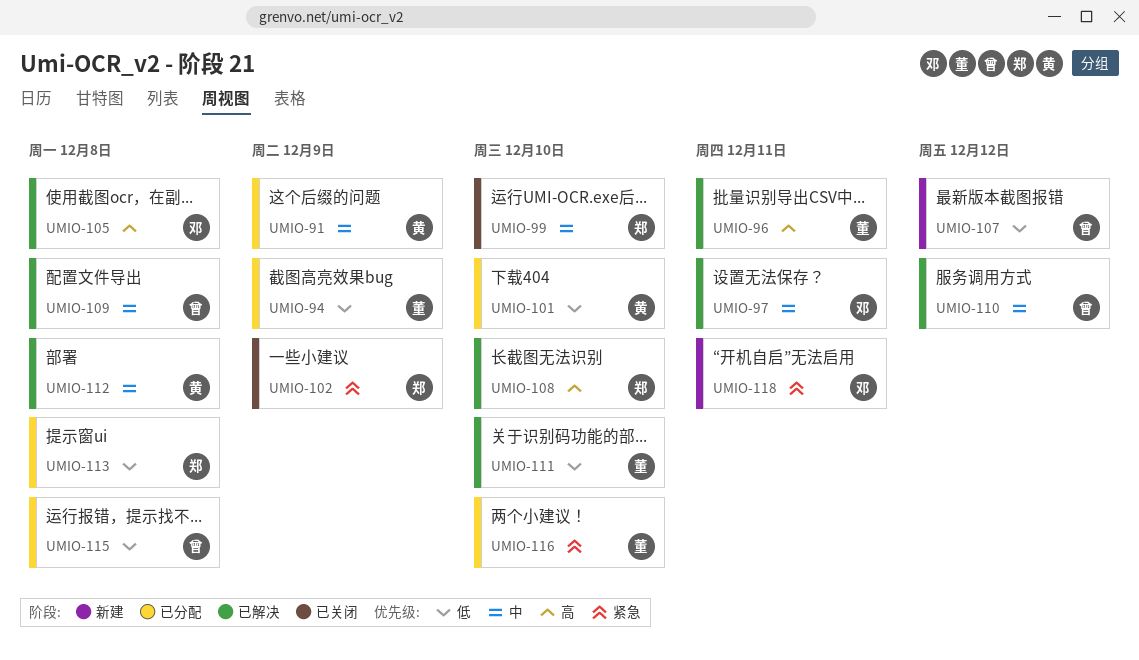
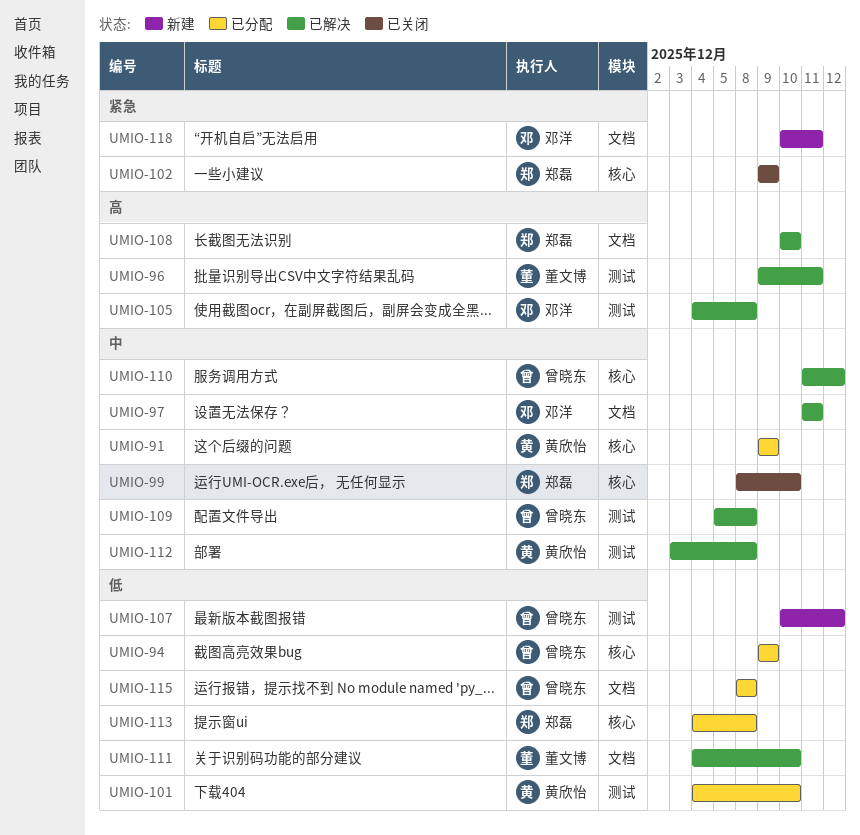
UMIO-94, owner: 董文博 -> 曾晓东
UMIO-116: present -> none

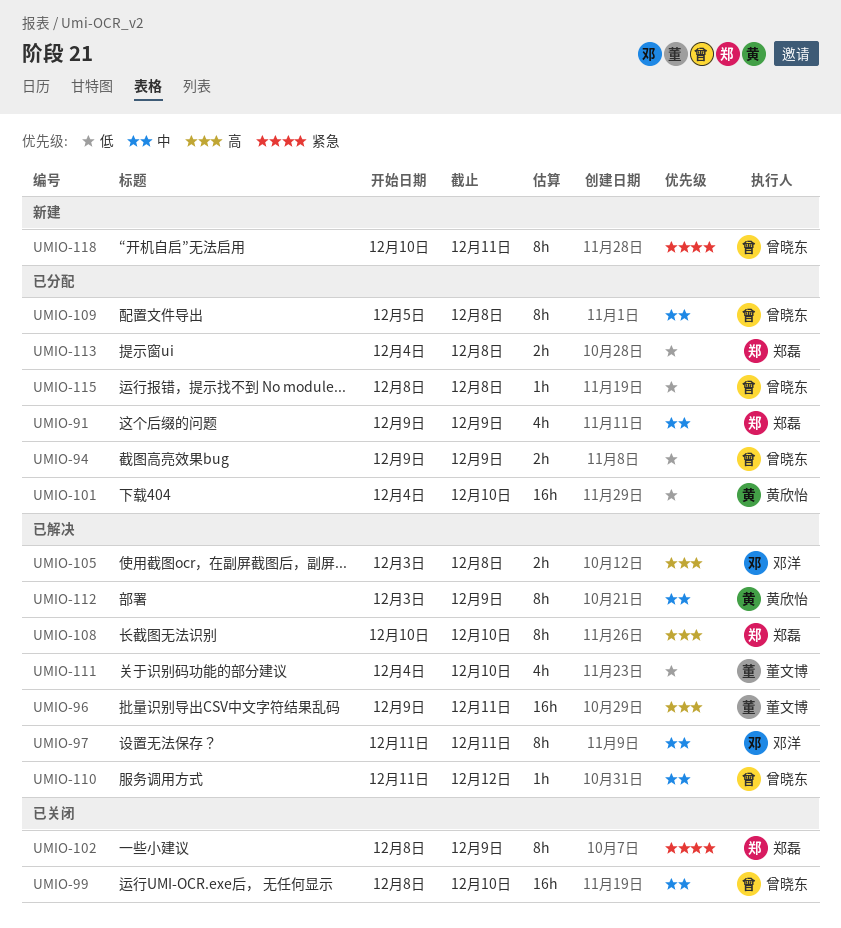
UMIO-91, owner: 黄欣怡 -> 郑磊
UMIO-99, owner: 郑磊 -> 曾晓东
UMIO-102, start: Dec 9 -> Dec 8
UMIO-105, start: Dec 4 -> Dec 3
UMIO-107: present -> none
UMIO-109, status: 已解决 -> 已分配
UMIO-112, due: Dec 8 -> Dec 9
UMIO-118, owner: 邓洋 -> 曾晓东

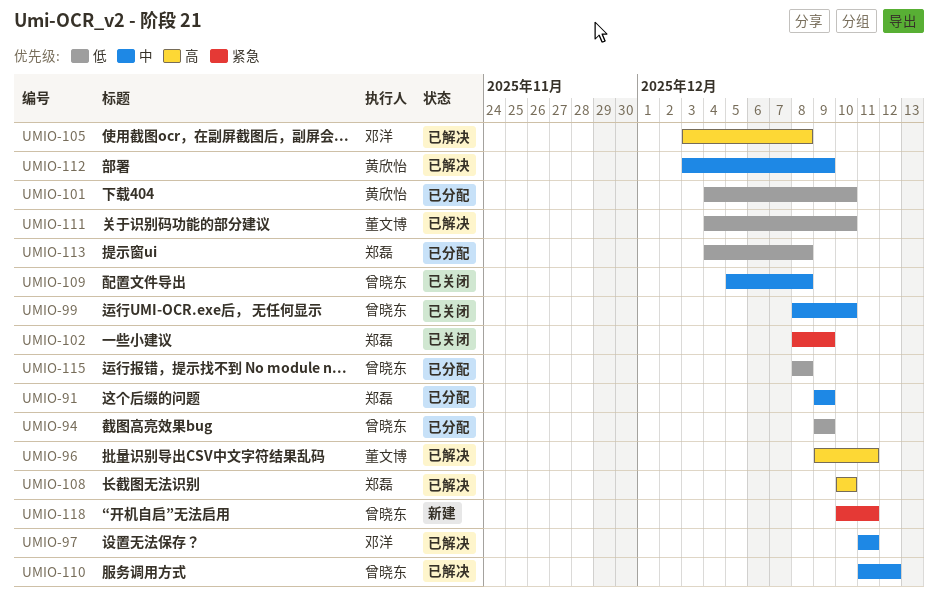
UMIO-109, status: 已分配 -> 已关闭

